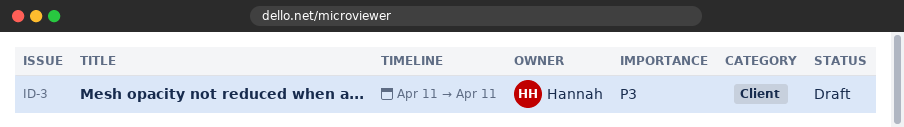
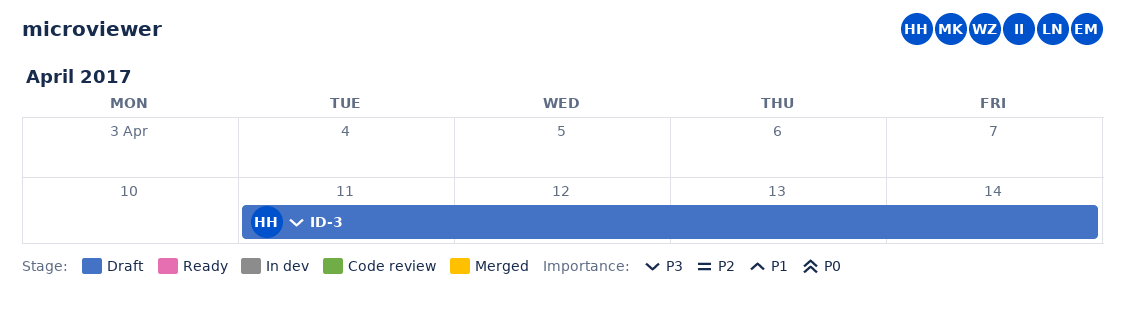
ID-3, due: Apr 11 -> Apr 14

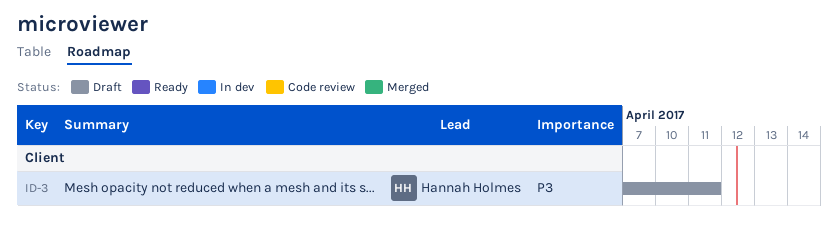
ID-3, start: Apr 11 -> Apr 7
ID-3, due: Apr 14 -> Apr 11

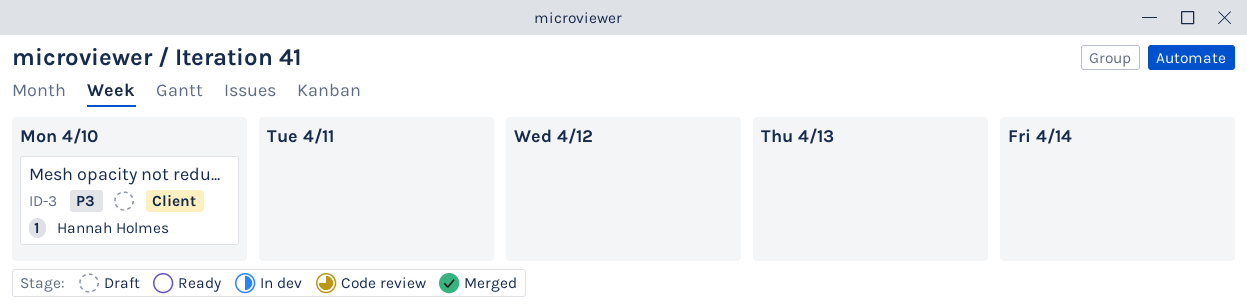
ID-3, due: Apr 11 -> Apr 10

